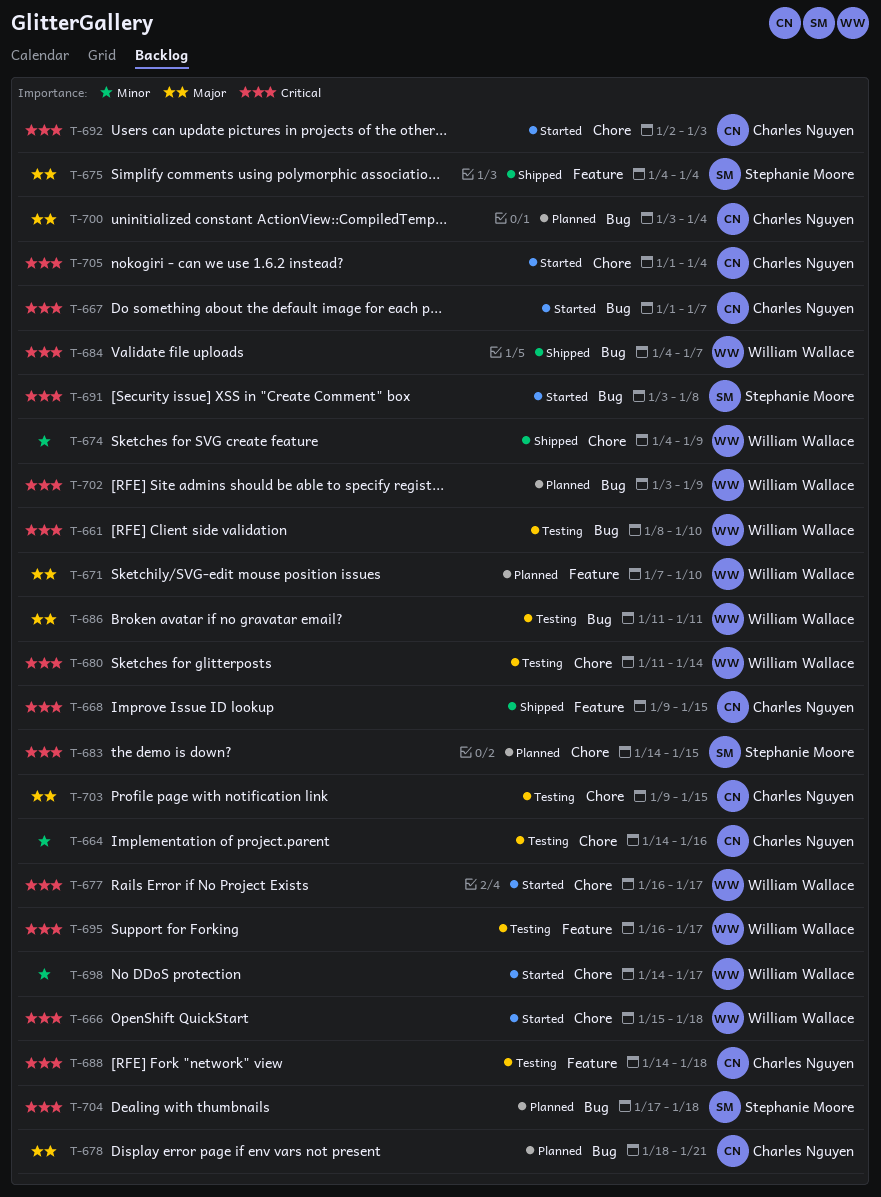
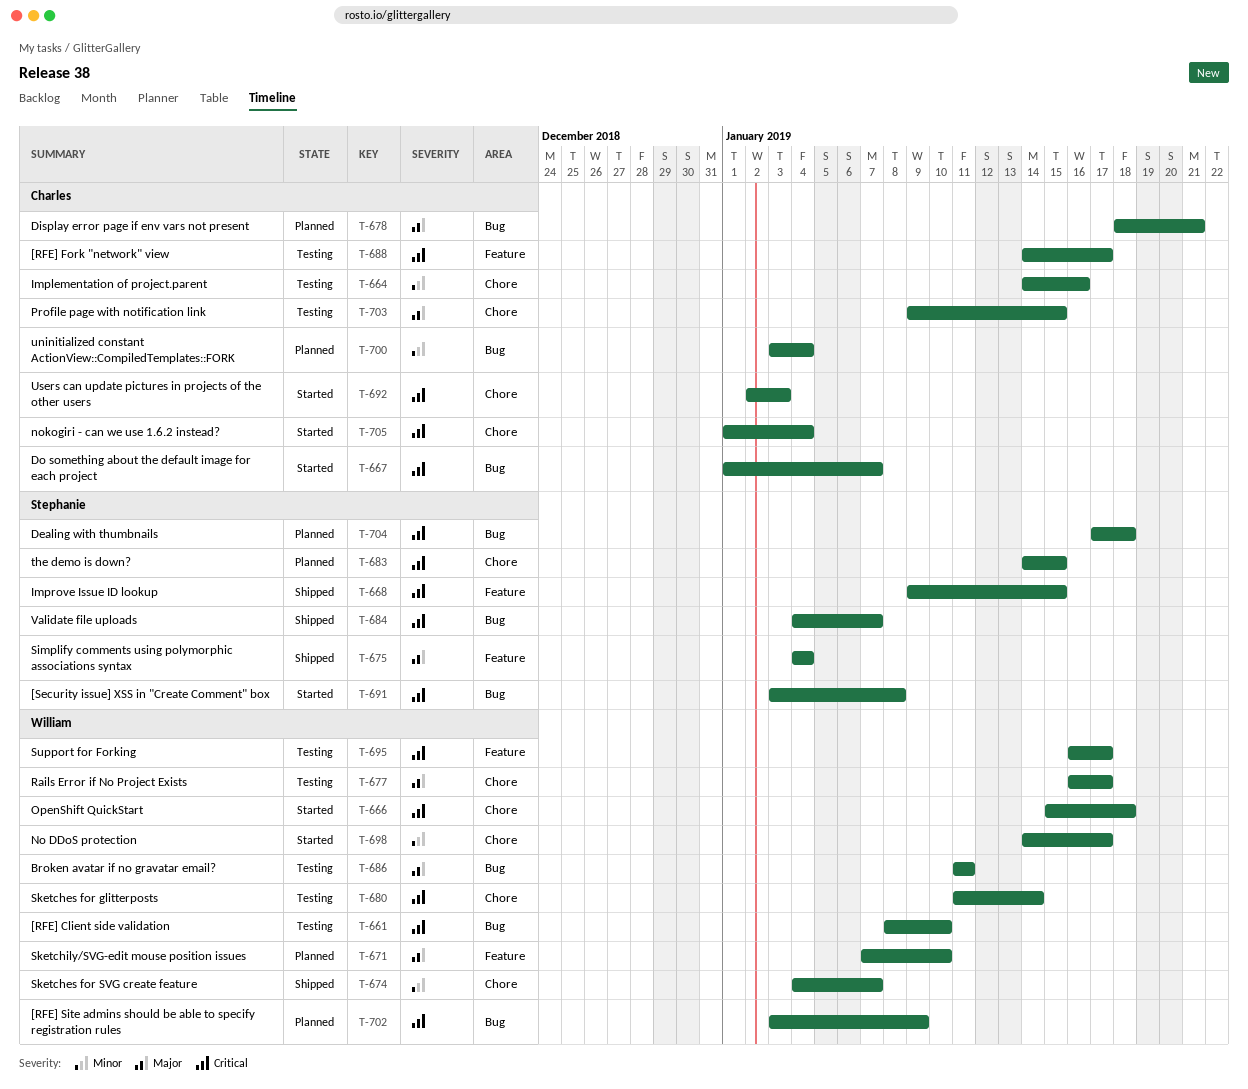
T-668, owner: Charles Nguyen -> Stephanie Moore
T-674, due: Jan 9 -> Jan 7
T-677, status: Started -> Testing
T-677, priority: Critical -> Major
T-684, owner: William Wallace -> Stephanie Moore
T-688, due: Jan 18 -> Jan 17
T-700, priority: Major -> Minor

